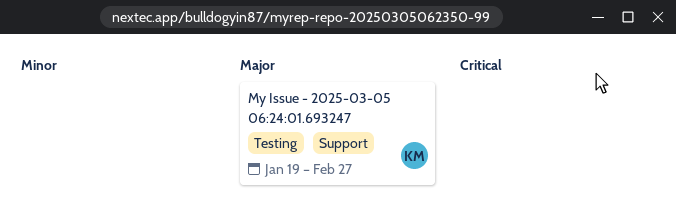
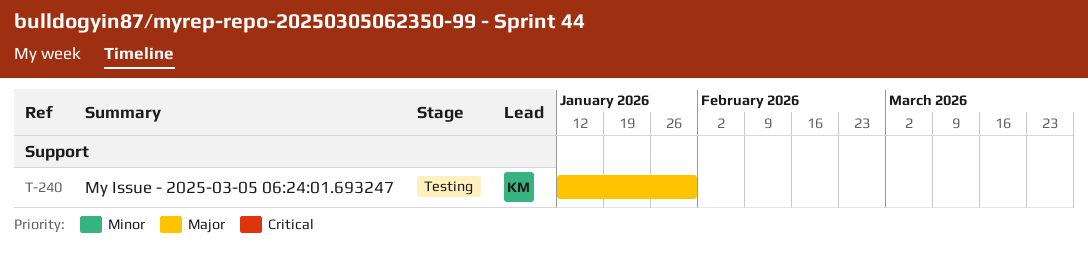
My Issue - 2025-03-05 06:24:01.693247, start: Jan 19 -> Jan 12
My Issue - 2025-03-05 06:24:01.693247, due: Feb 27 -> Jan 30

